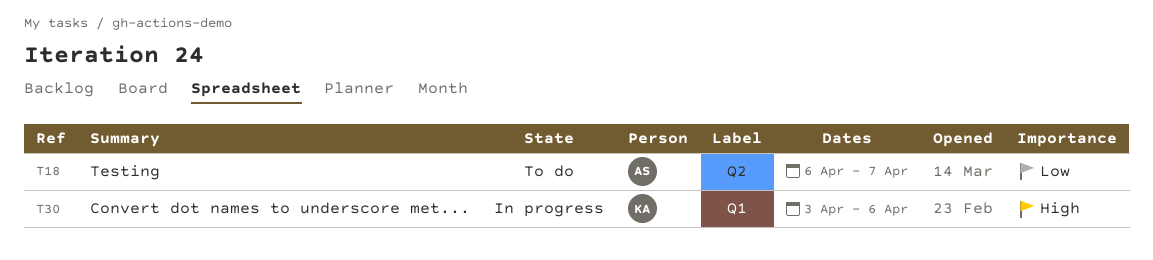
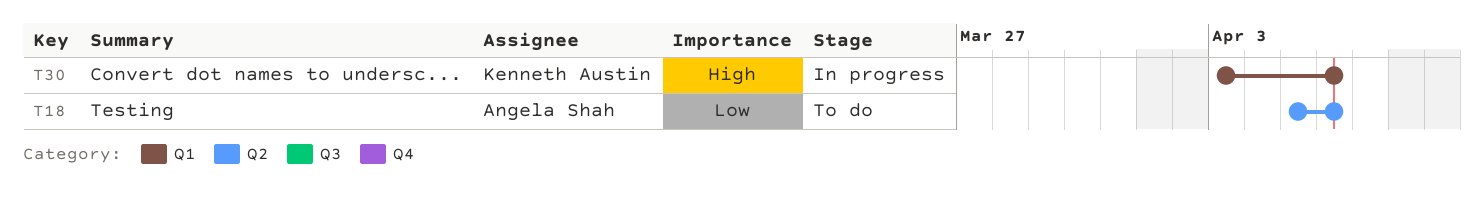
T18, start: Apr 6 -> Apr 5
T18, due: Apr 7 -> Apr 6

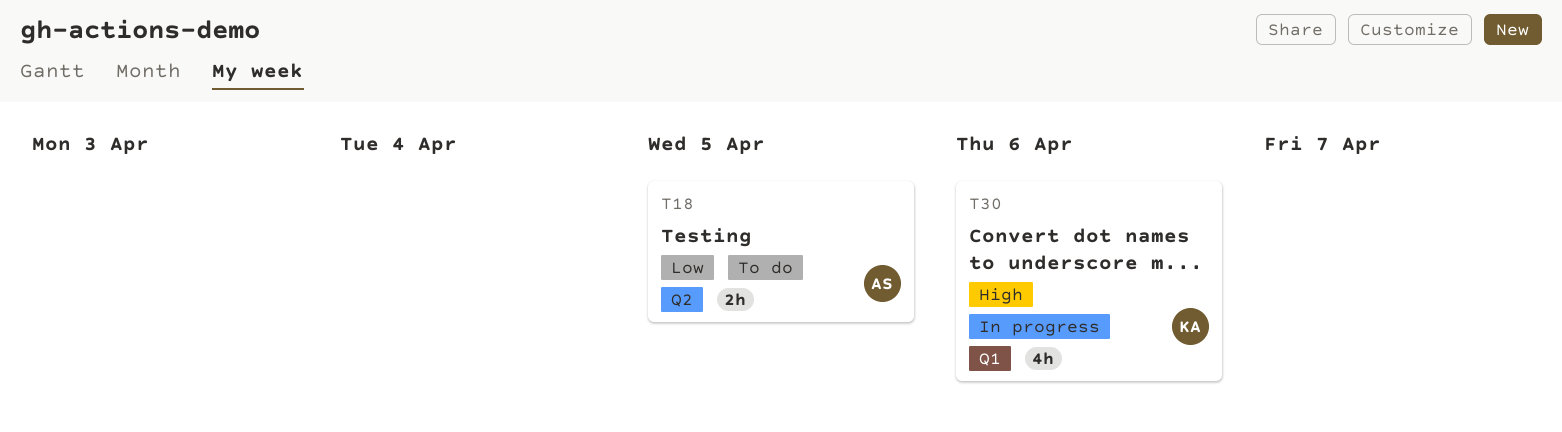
T18, due: Apr 6 -> Apr 5

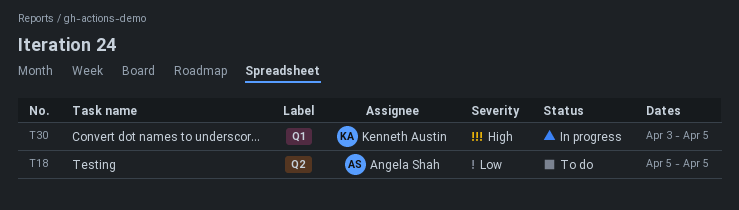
T30, due: Apr 6 -> Apr 5

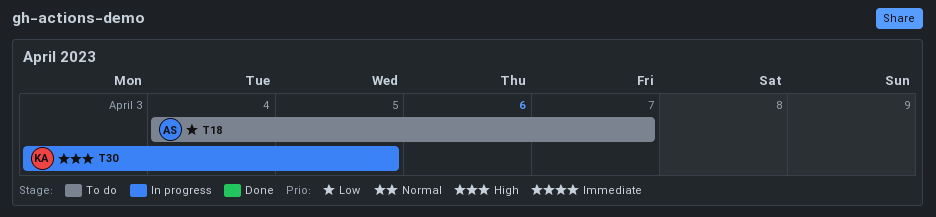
T18, start: Apr 5 -> Apr 4
T18, due: Apr 5 -> Apr 7

